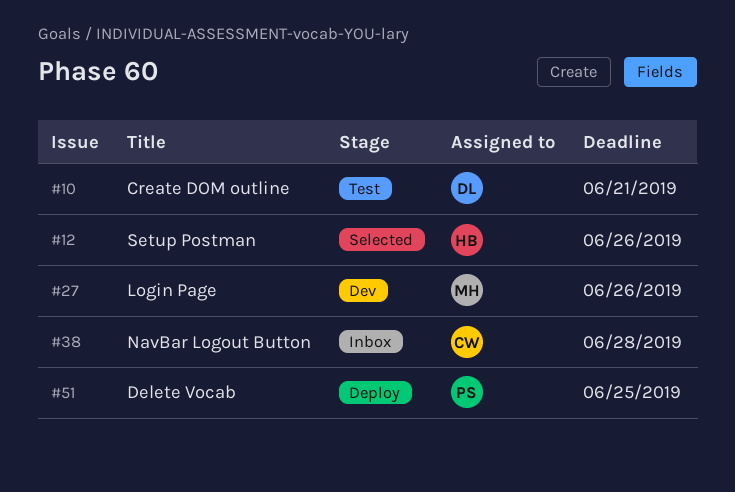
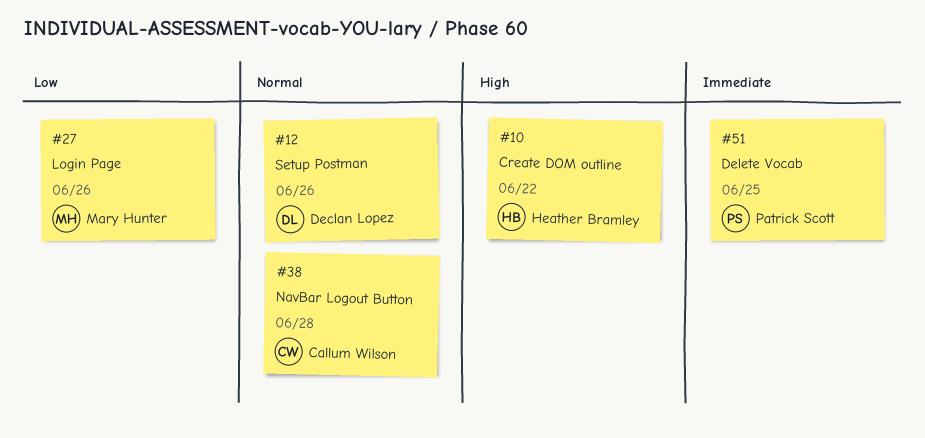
#10, owner: Declan Lopez -> Heather Bramley
#10, due: Jun 21 -> Jun 22
#12, owner: Heather Bramley -> Declan Lopez

